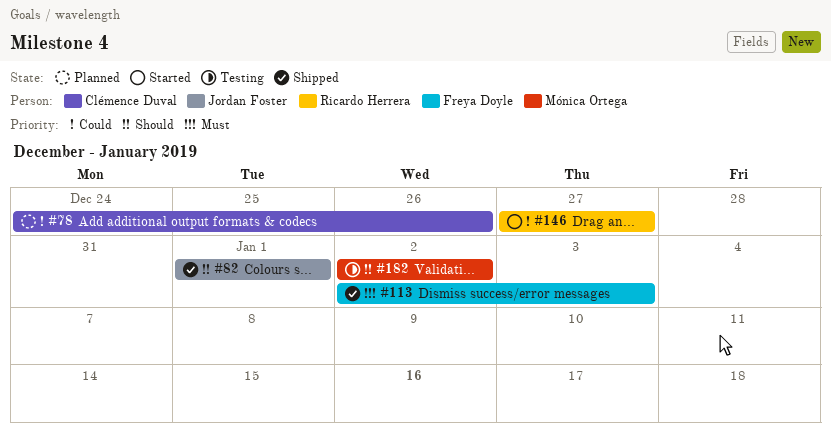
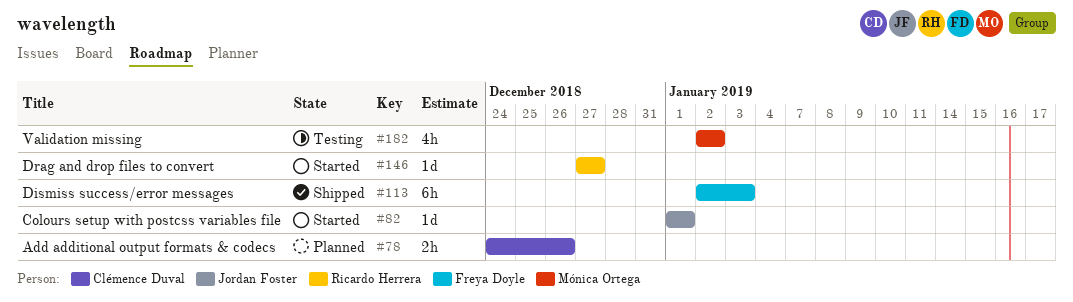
#82, status: Shipped -> Started

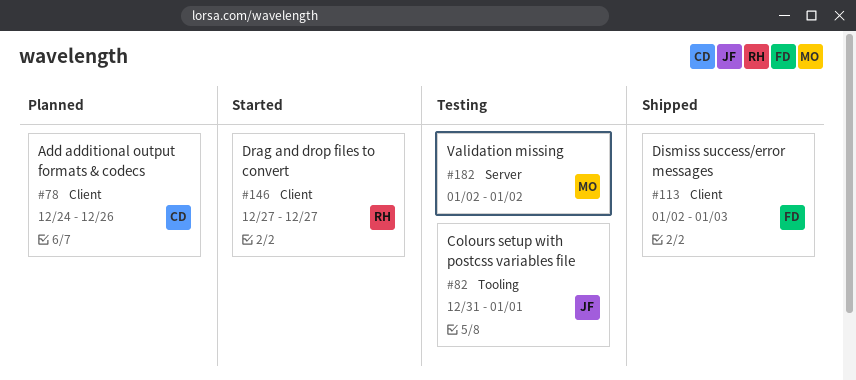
#82, status: Started -> Testing
#82, start: Jan 1 -> Dec 31

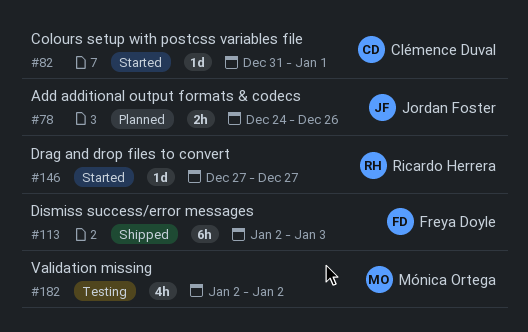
#78, owner: Clémence Duval -> Jordan Foster
#82, status: Testing -> Started
#82, owner: Jordan Foster -> Clémence Duval

